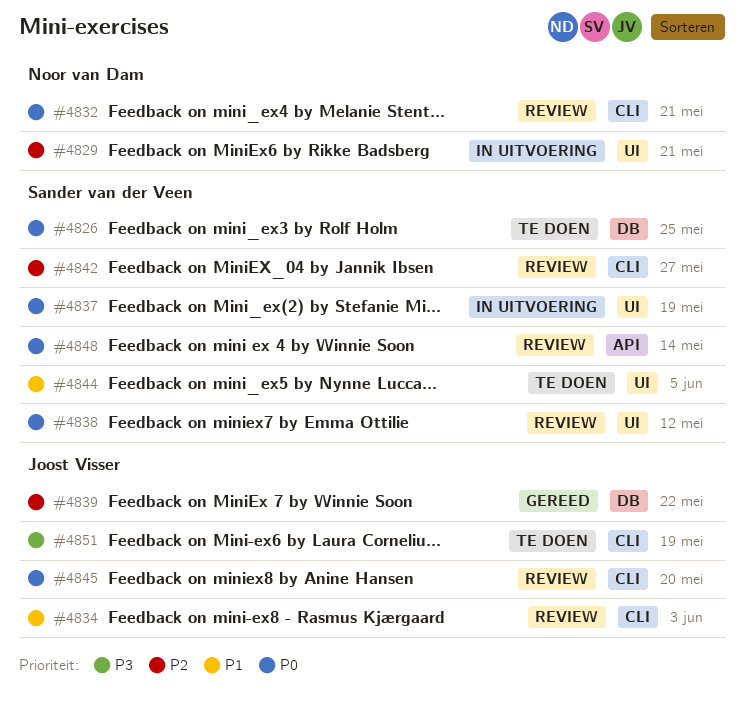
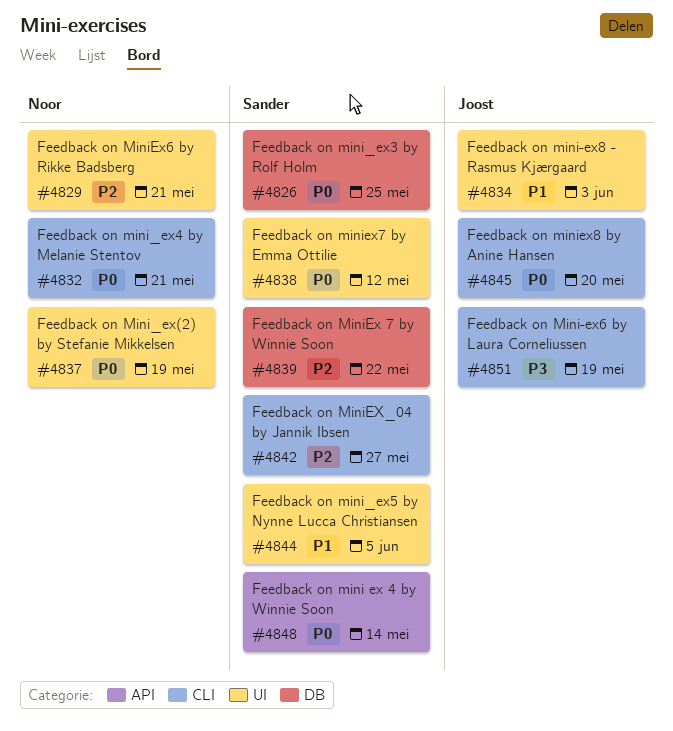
#4834, label: CLI -> UI
#4837, owner: Sander van der Veen -> Noor van Dam
#4839, owner: Joost Visser -> Sander van der Veen

